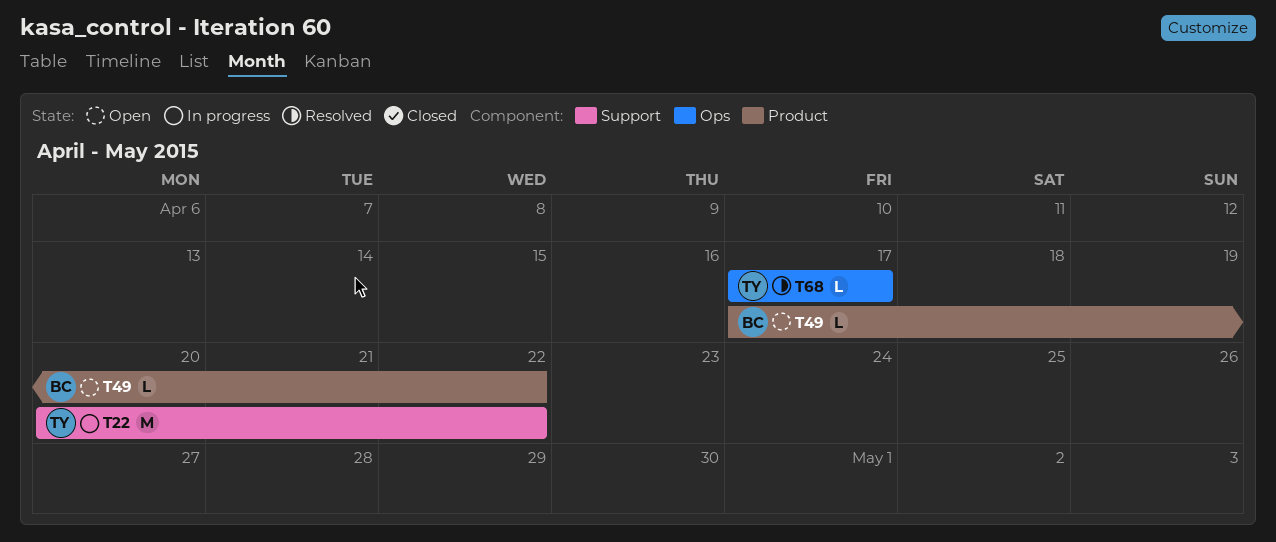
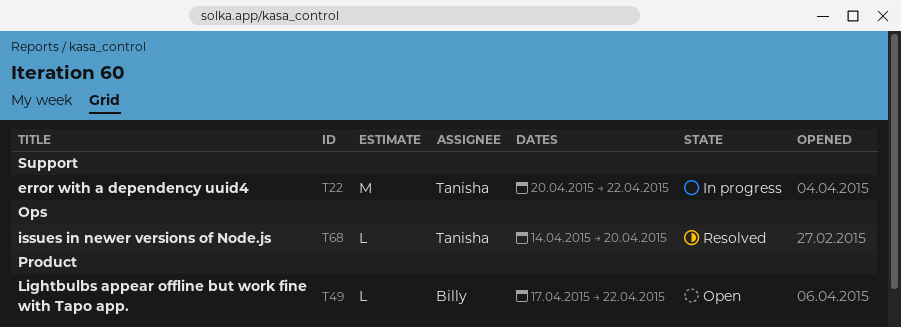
T68, start: Apr 17 -> Apr 14
T68, due: Apr 17 -> Apr 20

